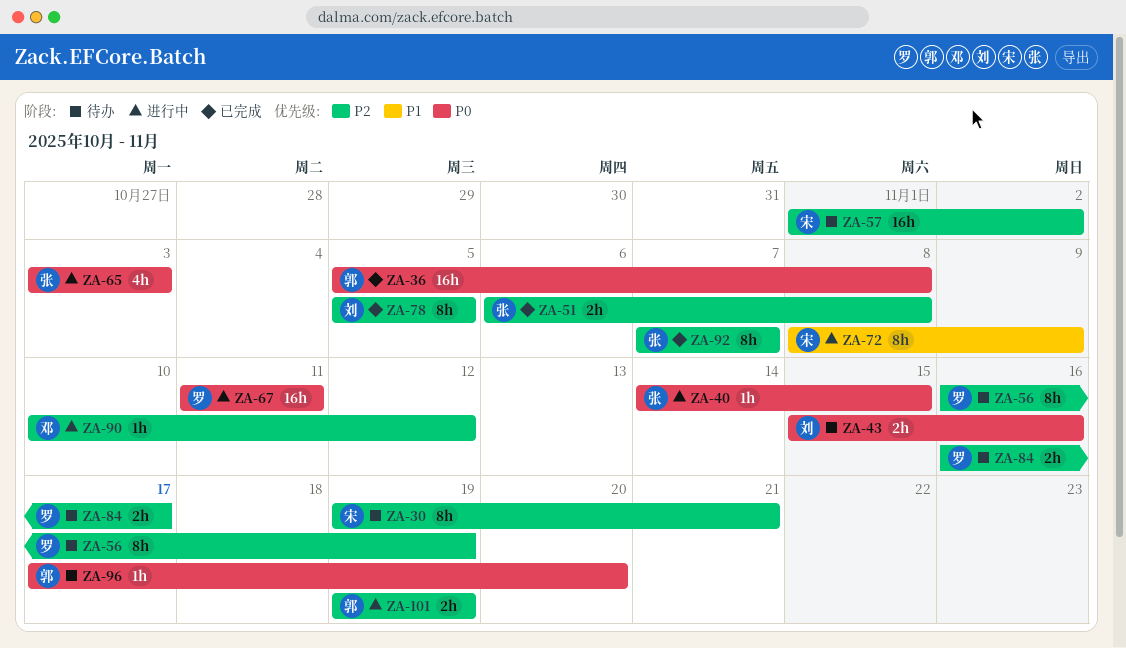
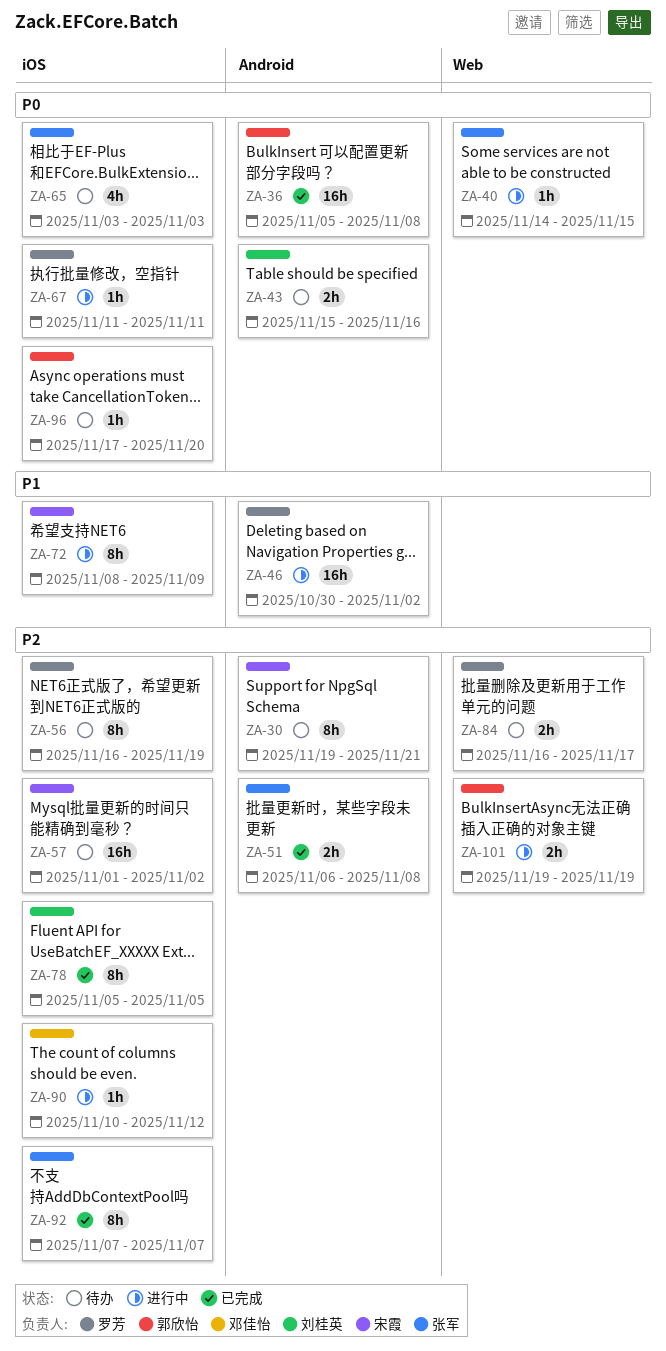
ZA-46: none -> present
ZA-65, status: 进行中 -> 待办
ZA-67, estimate: 16h -> 1h

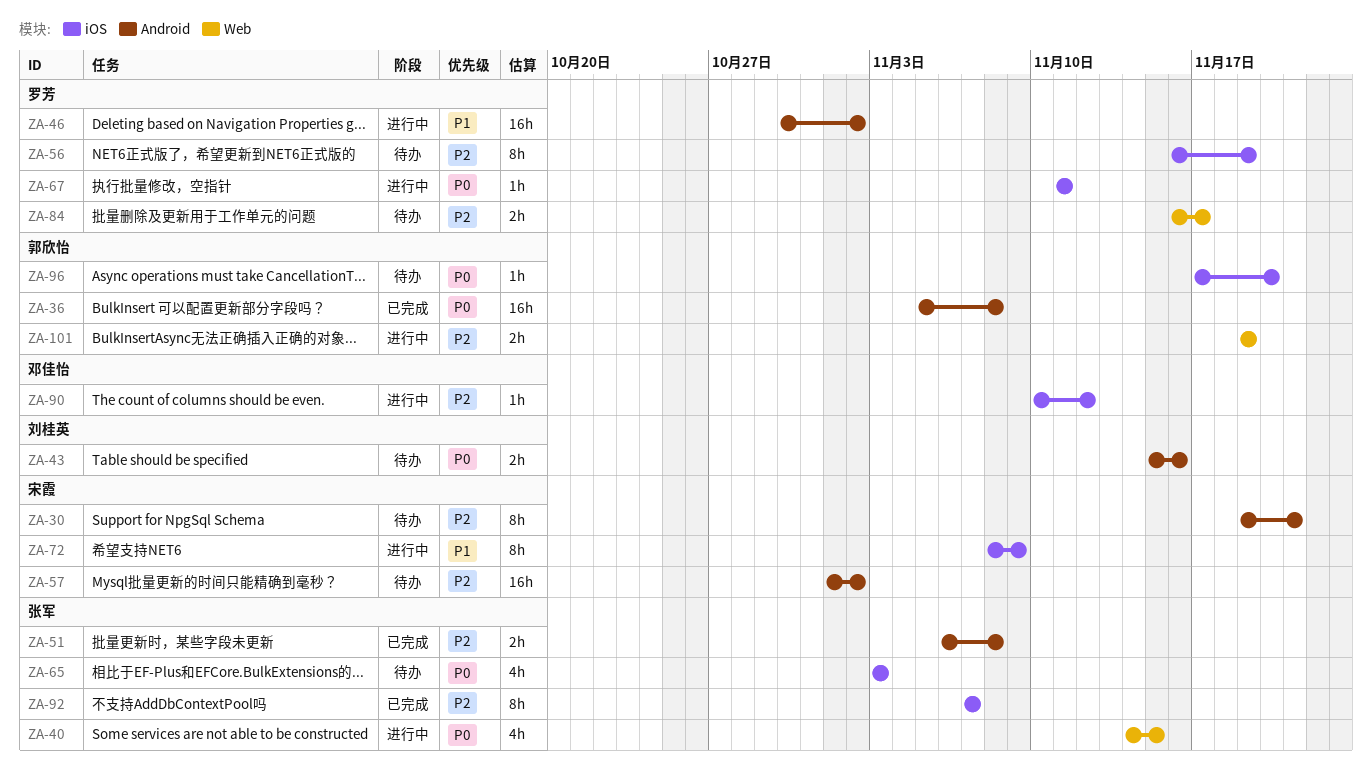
ZA-40, estimate: 1h -> 4h
ZA-57, label: iOS -> Android
ZA-78: present -> none

